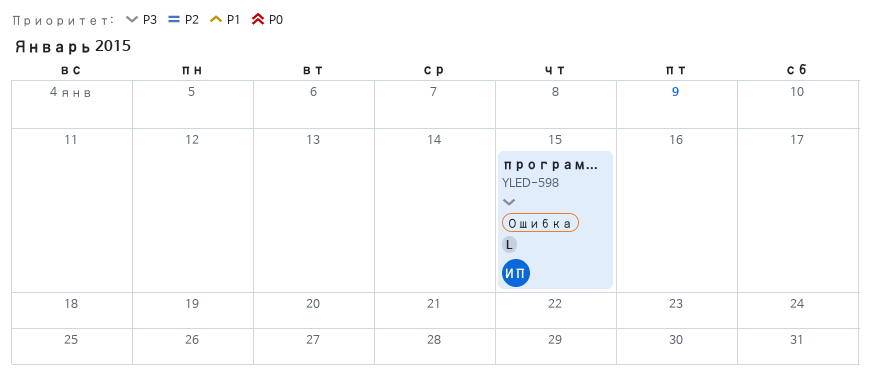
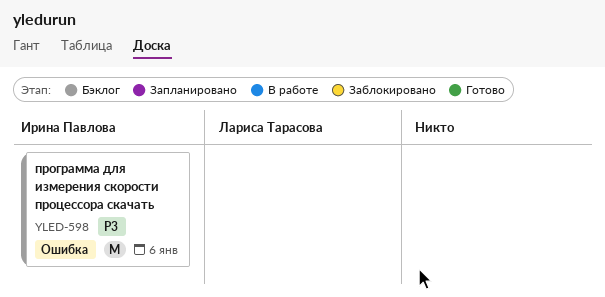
YLED-598, estimate: L -> M
YLED-598, due: Jan 15 -> Jan 6

